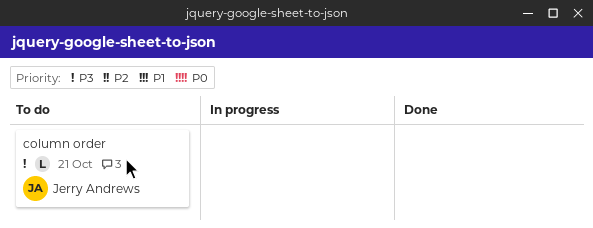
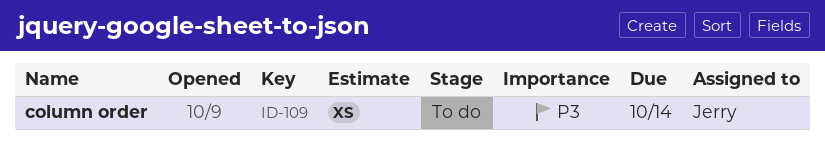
column order, estimate: L -> XS
column order, due: Oct 21 -> Oct 14

